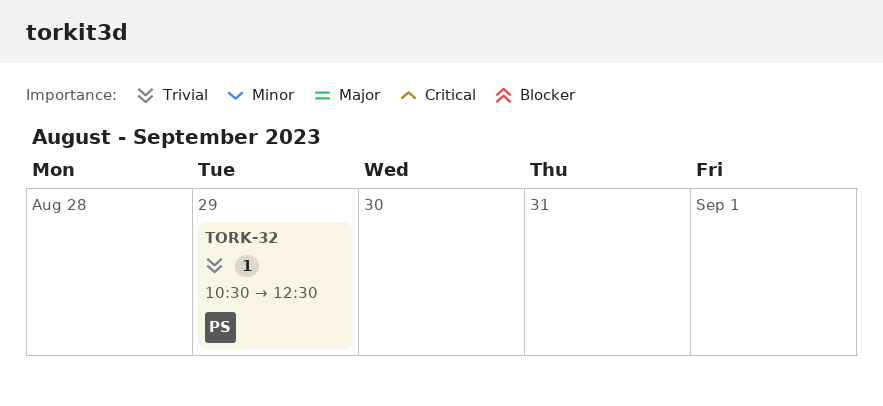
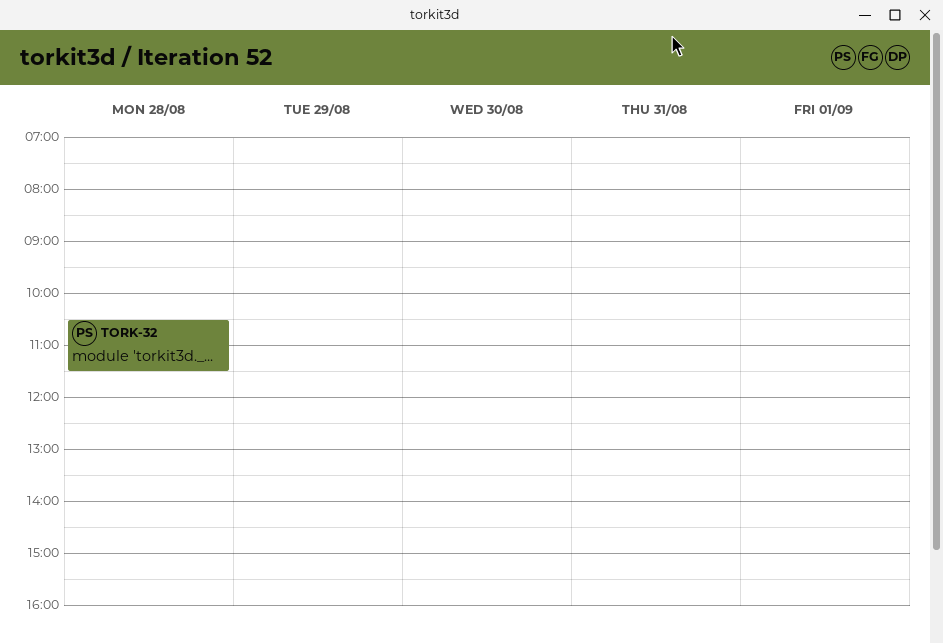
TORK-32, day: Aug 29 -> Aug 28
TORK-32, ends: 12:30 -> 11:30

